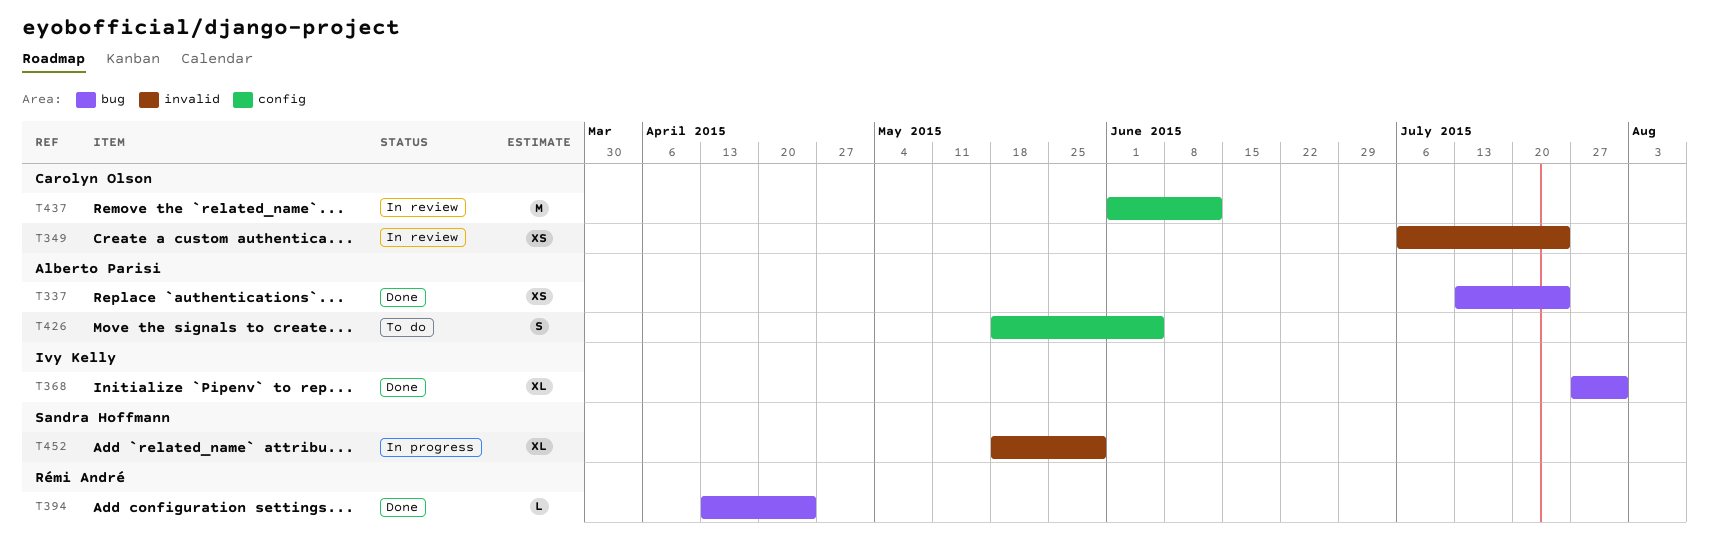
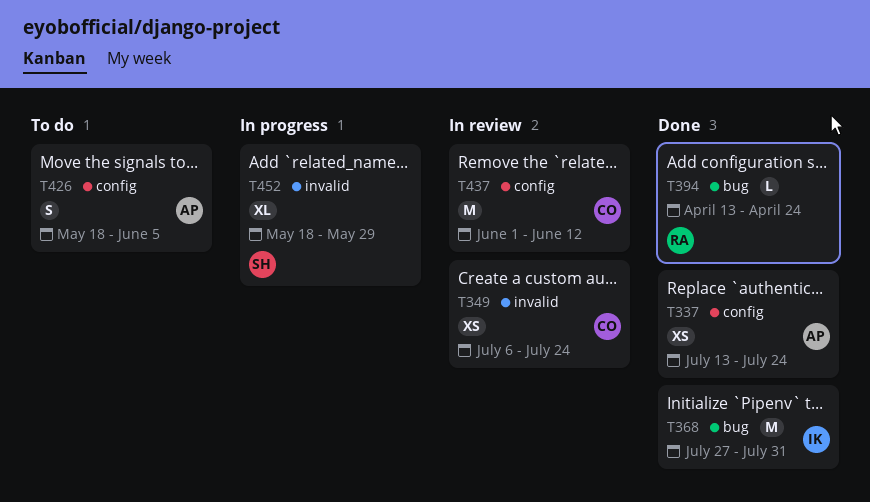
T337, label: bug -> config
T368, estimate: XL -> M

